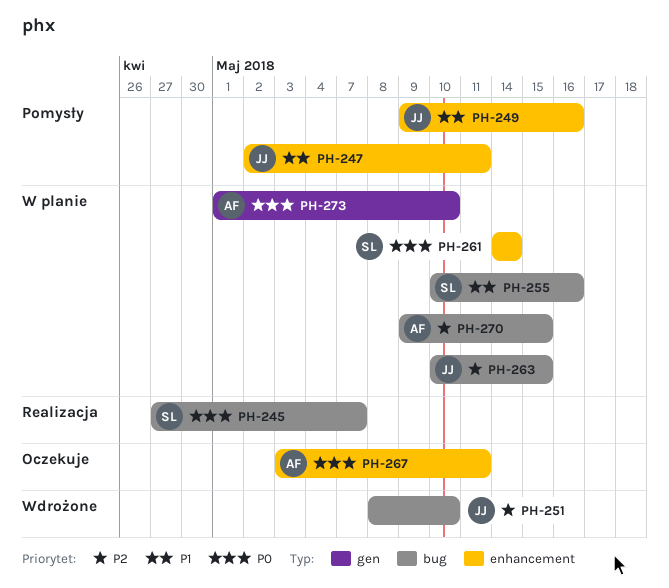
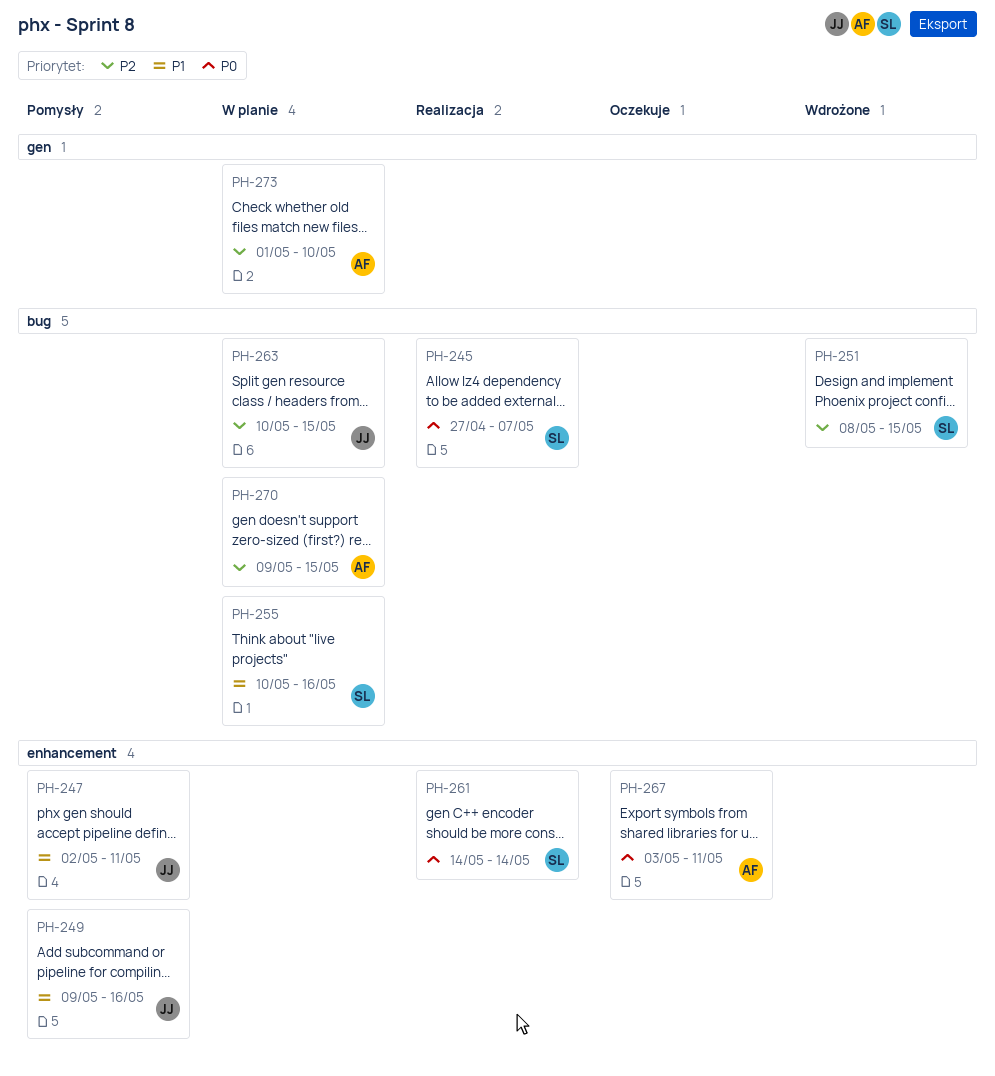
PH-251, owner: JJ -> SL
PH-251, due: May 10 -> May 15
PH-261, status: W planie -> Realizacja
PH-273, priority: P0 -> P2

